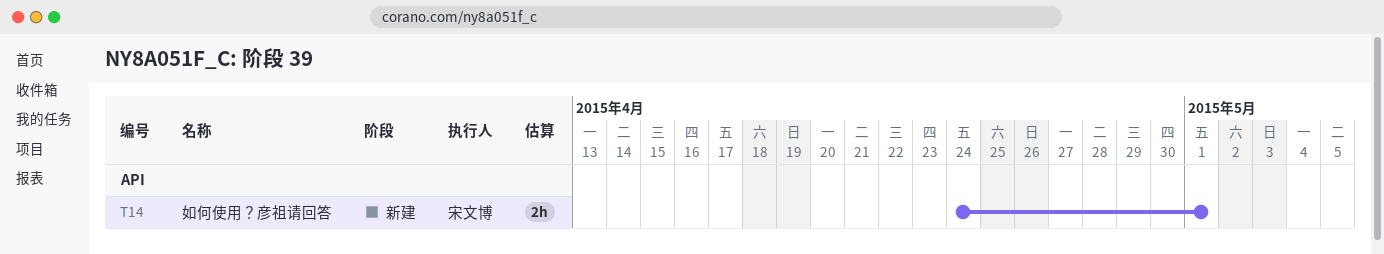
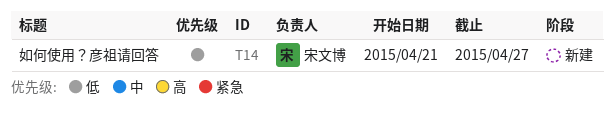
T14, start: Apr 24 -> Apr 21
T14, due: May 1 -> Apr 27

